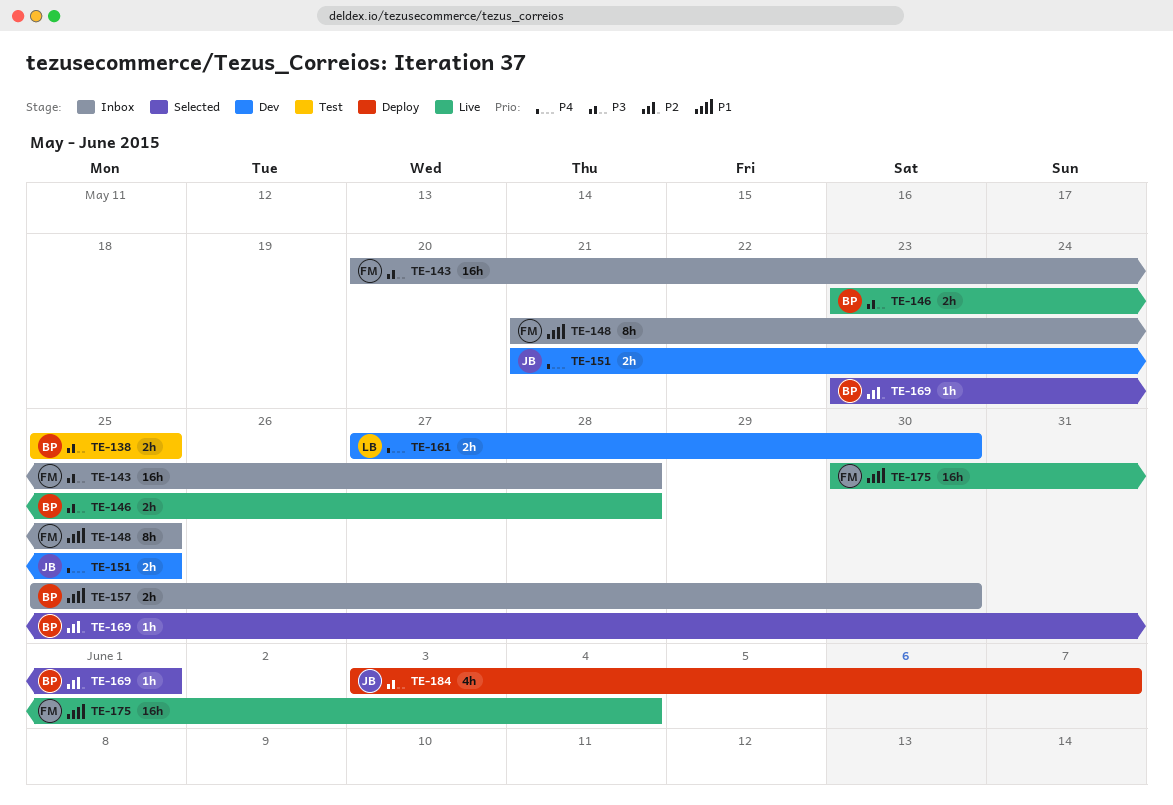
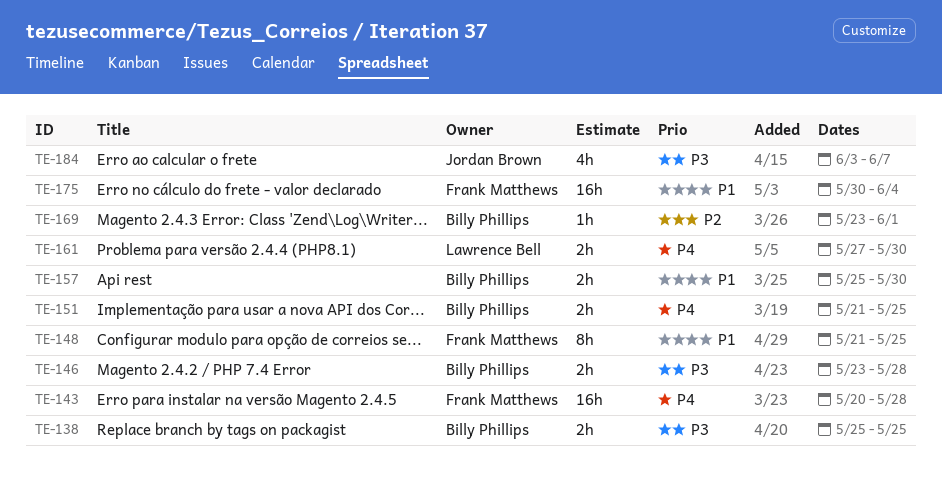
TE-143, priority: P3 -> P4
TE-151, owner: Jordan Brown -> Billy Phillips

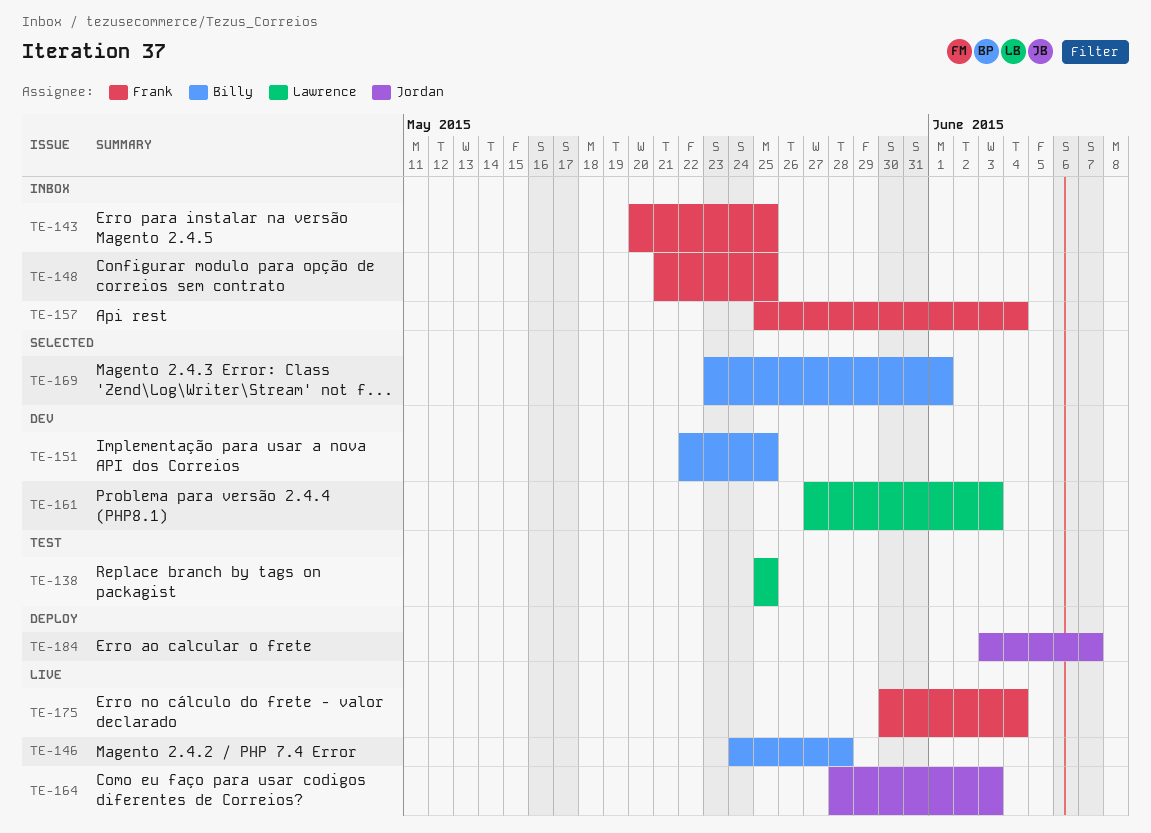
TE-138, owner: Billy Phillips -> Lawrence Bell
TE-143, due: May 28 -> May 25
TE-146, start: May 23 -> May 24
TE-151, start: May 21 -> May 22
TE-157, owner: Billy Phillips -> Frank Matthews
TE-157, due: May 30 -> Jun 4
TE-161, due: May 30 -> Jun 3
TE-164: none -> present

